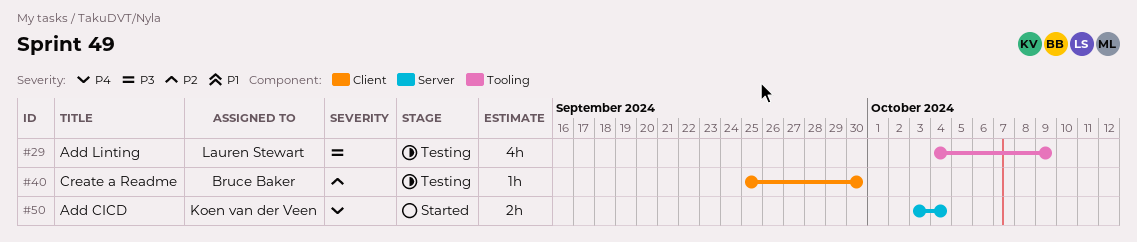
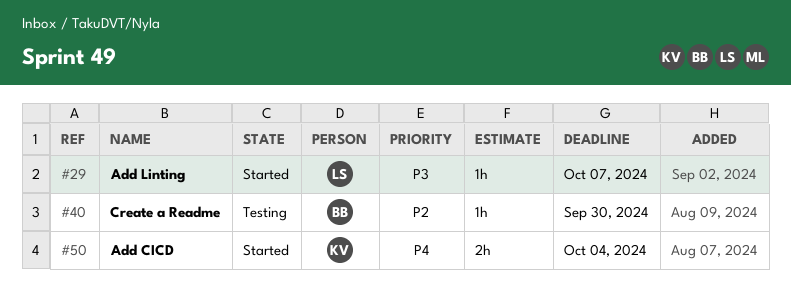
#29, status: Testing -> Started
#29, estimate: 4h -> 1h
#29, due: Oct 9 -> Oct 7

